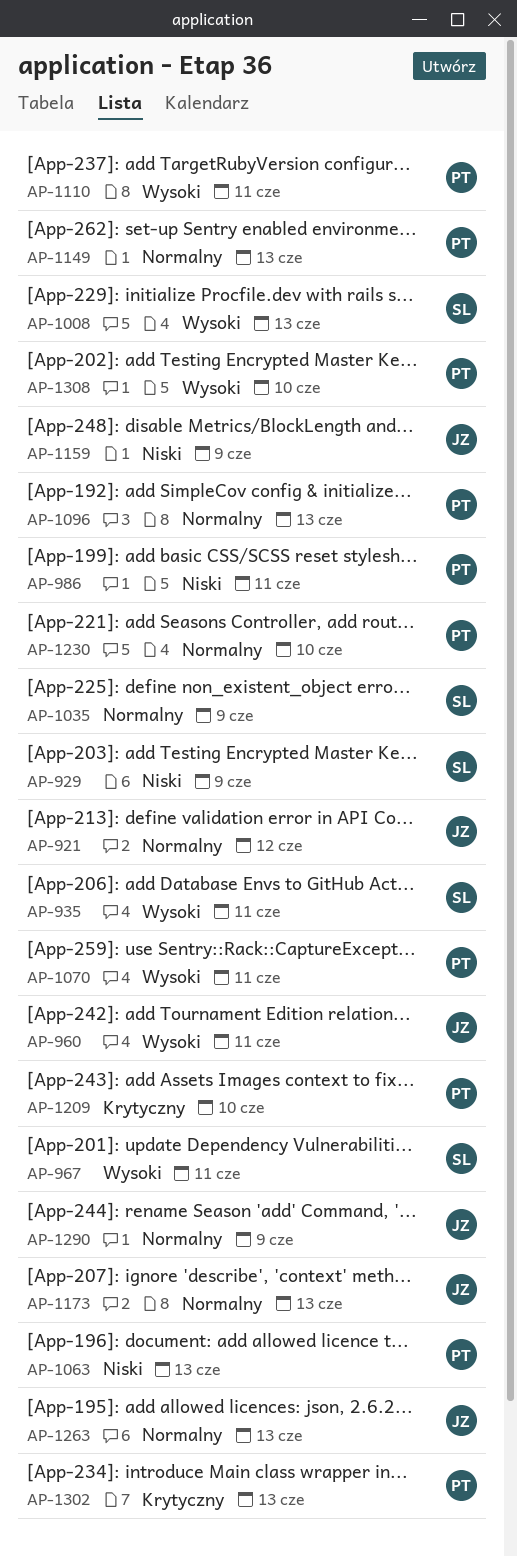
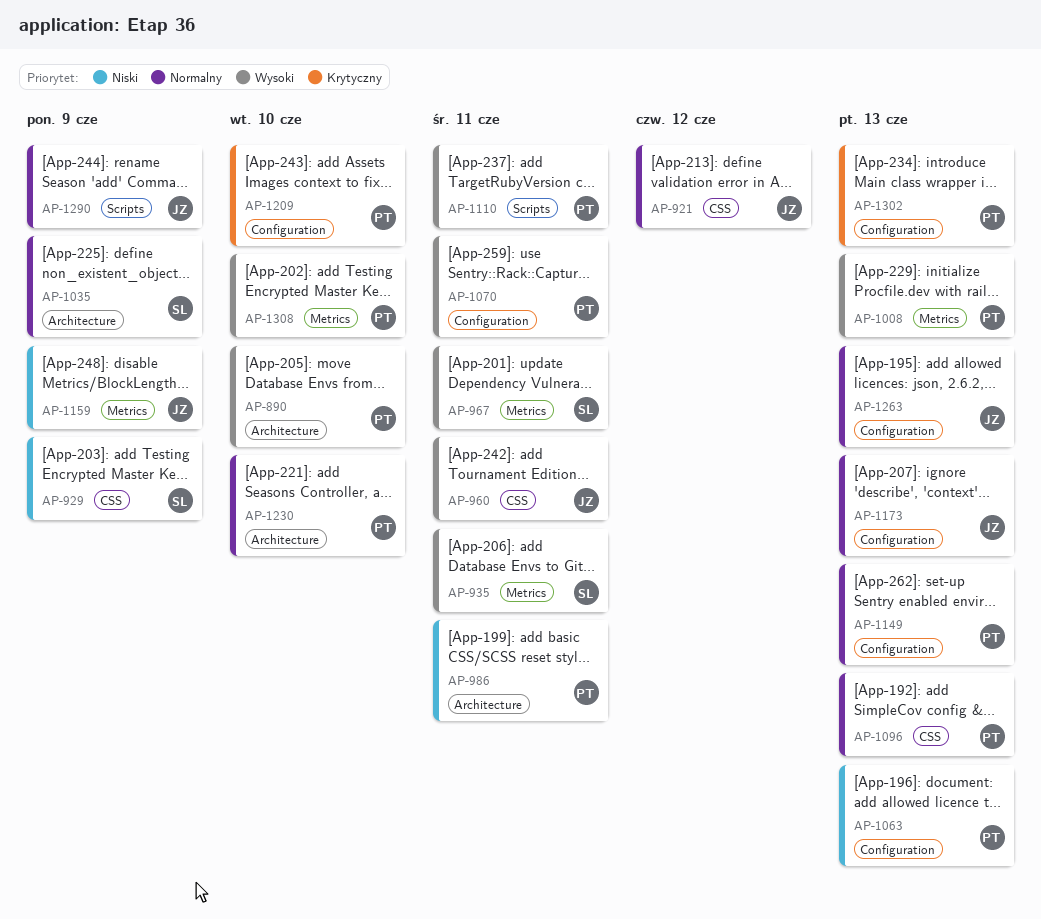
AP-890: none -> present
AP-1008, owner: SL -> PT

